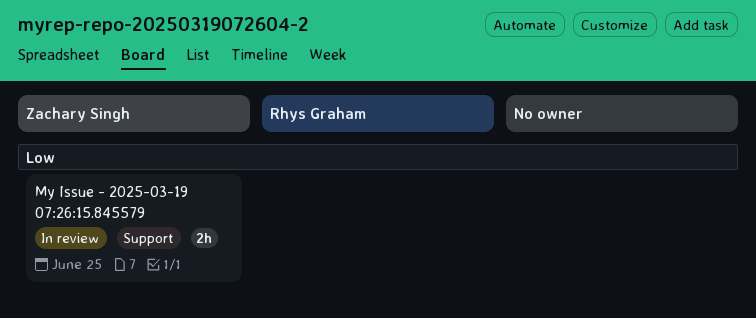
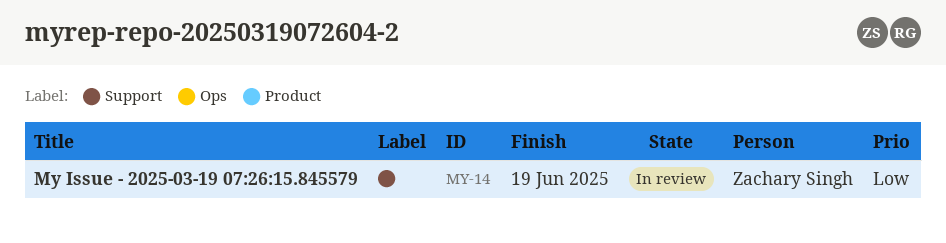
My Issue - 2025-03-19 07:26:15.845579, due: Jun 25 -> Jun 19

